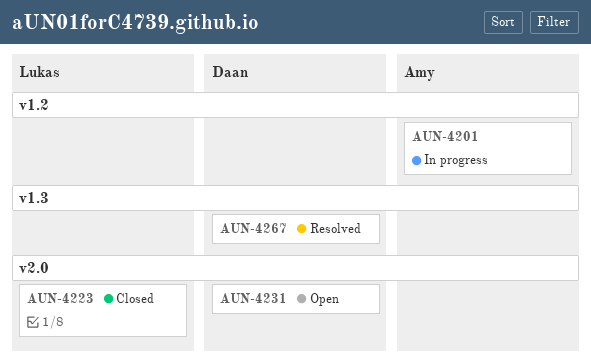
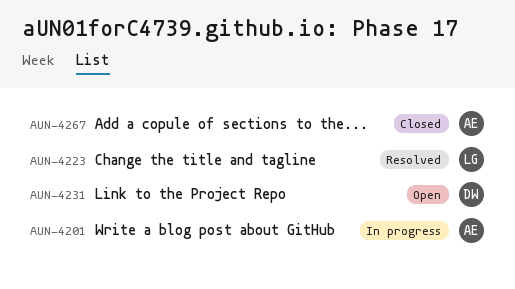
AUN-4223, status: Closed -> Resolved
AUN-4267, status: Resolved -> Closed
AUN-4267, owner: Daan -> Amy

